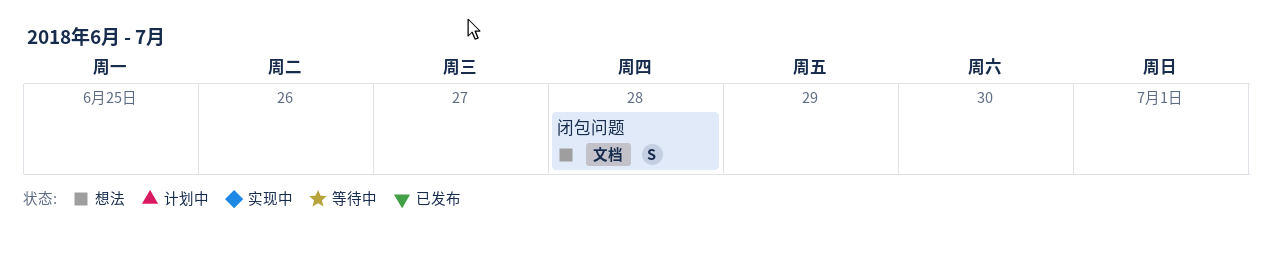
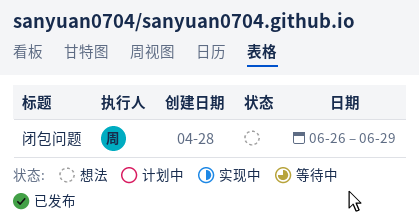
闭包问题, due: Jun 28 -> Jun 29

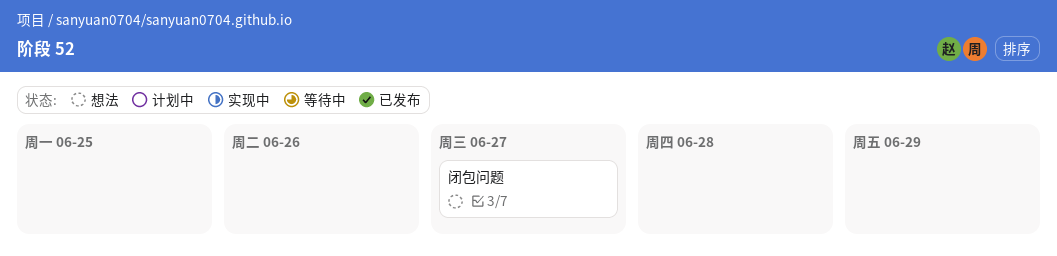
闭包问题, due: Jun 29 -> Jun 27

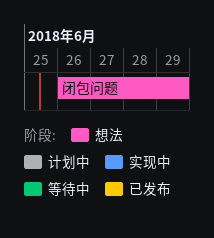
闭包问题, due: Jun 27 -> Jun 29

